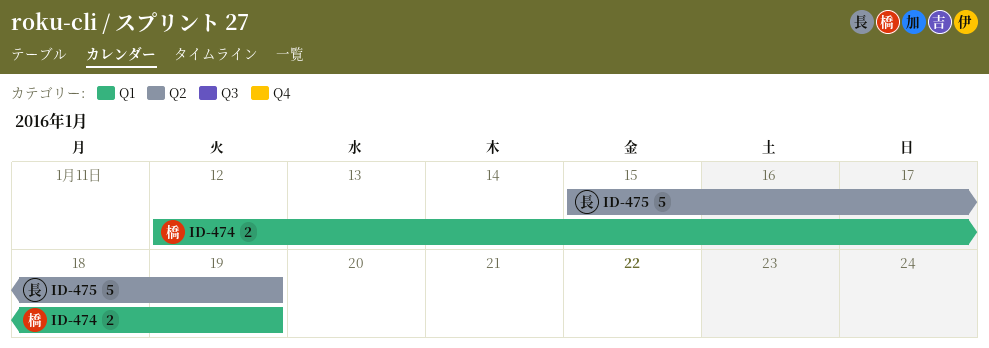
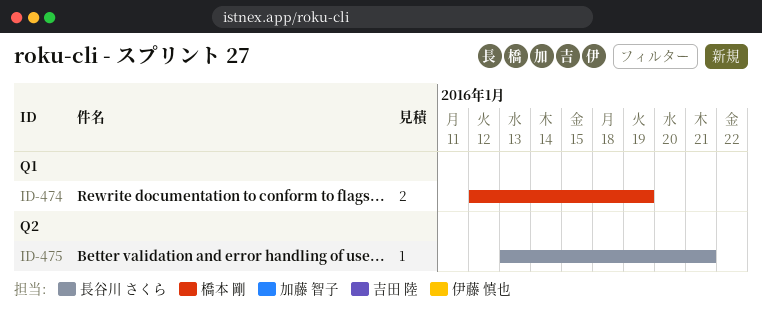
ID-475, estimate: 5 -> 1
ID-475, start: Jan 15 -> Jan 13
ID-475, due: Jan 19 -> Jan 21

